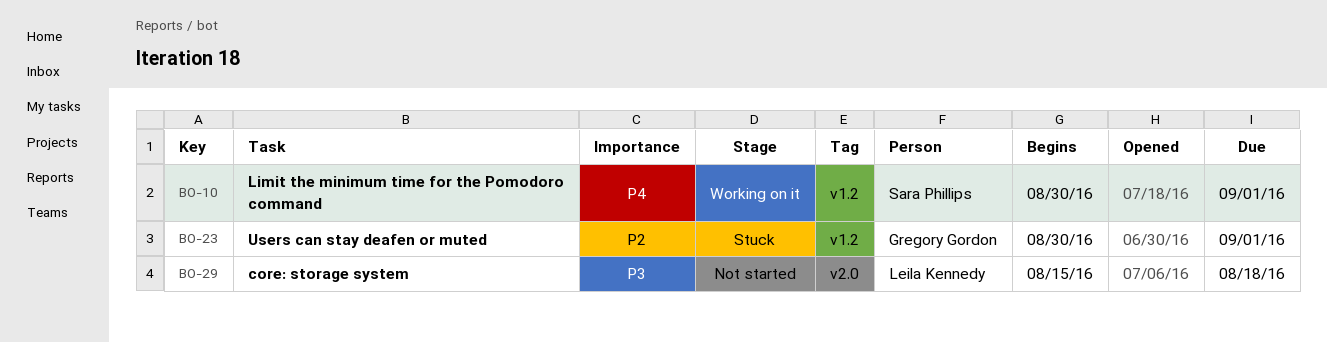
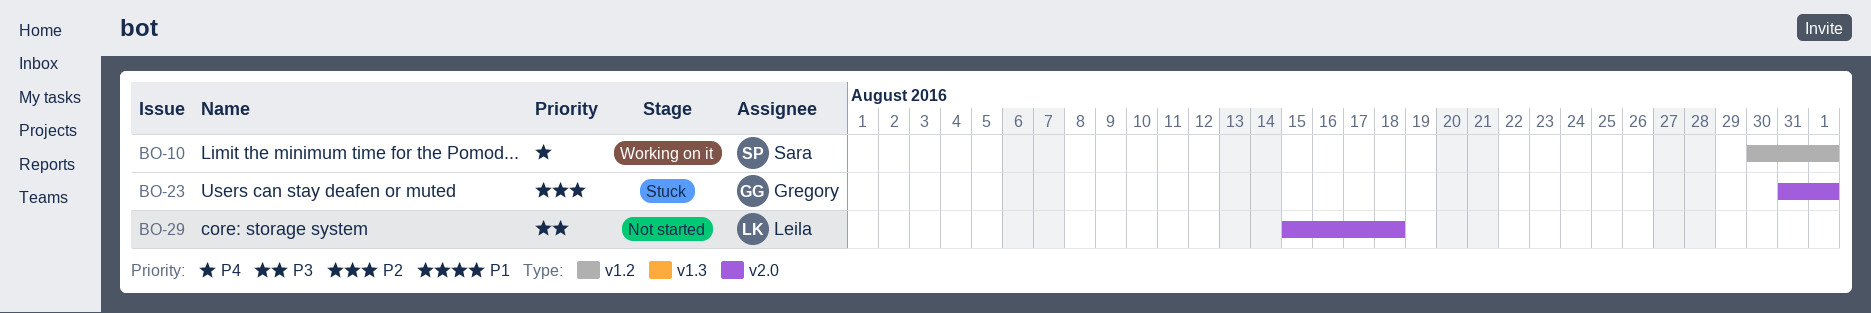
BO-23, label: v1.2 -> v2.0
BO-23, start: Aug 30 -> Aug 31

